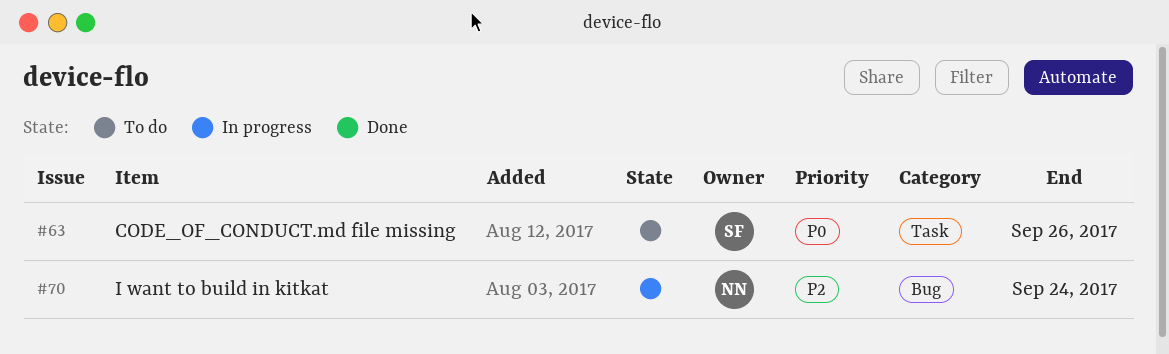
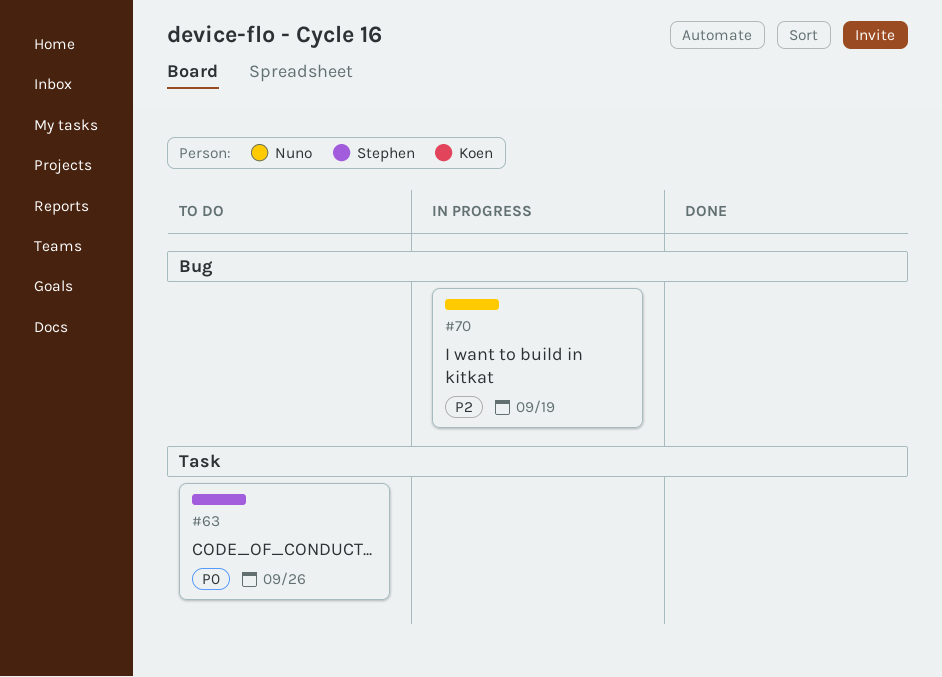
#70, due: Sep 24 -> Sep 19

